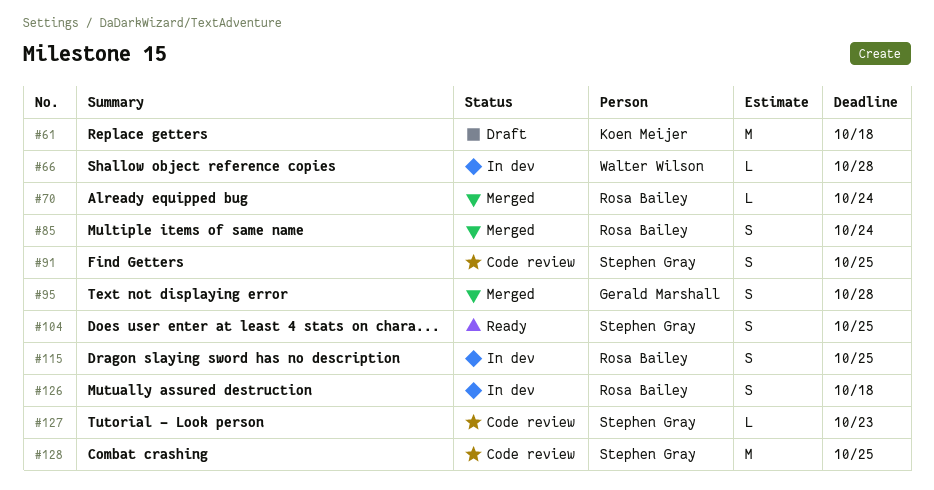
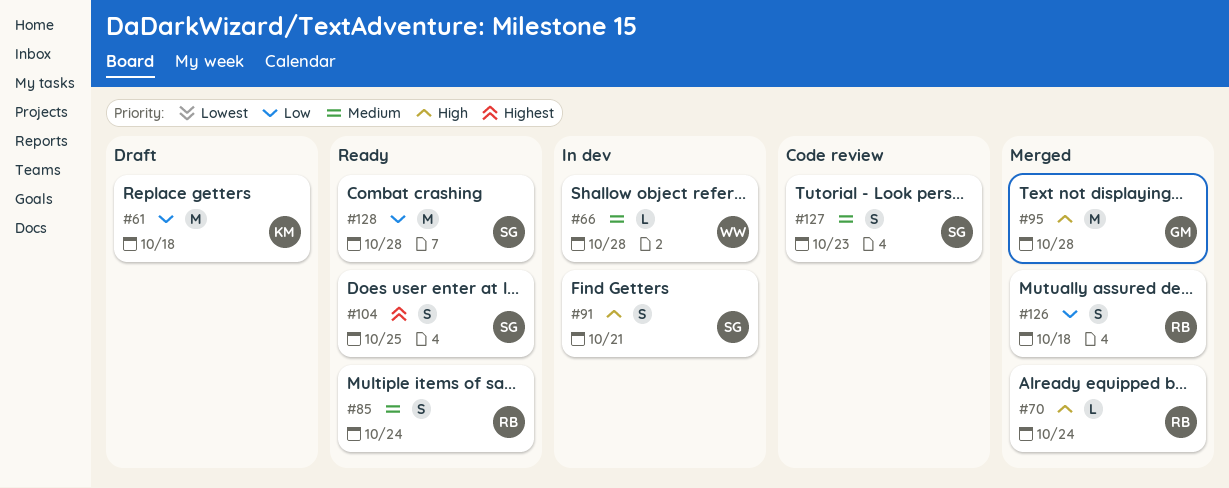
#85, status: Merged -> Ready
#91, status: Code review -> In dev
#91, due: Oct 25 -> Oct 21
#95, estimate: S -> M
#115: present -> none
#126, status: In dev -> Merged
#127, estimate: L -> S
#128, status: Code review -> Ready
#128, due: Oct 25 -> Oct 28

